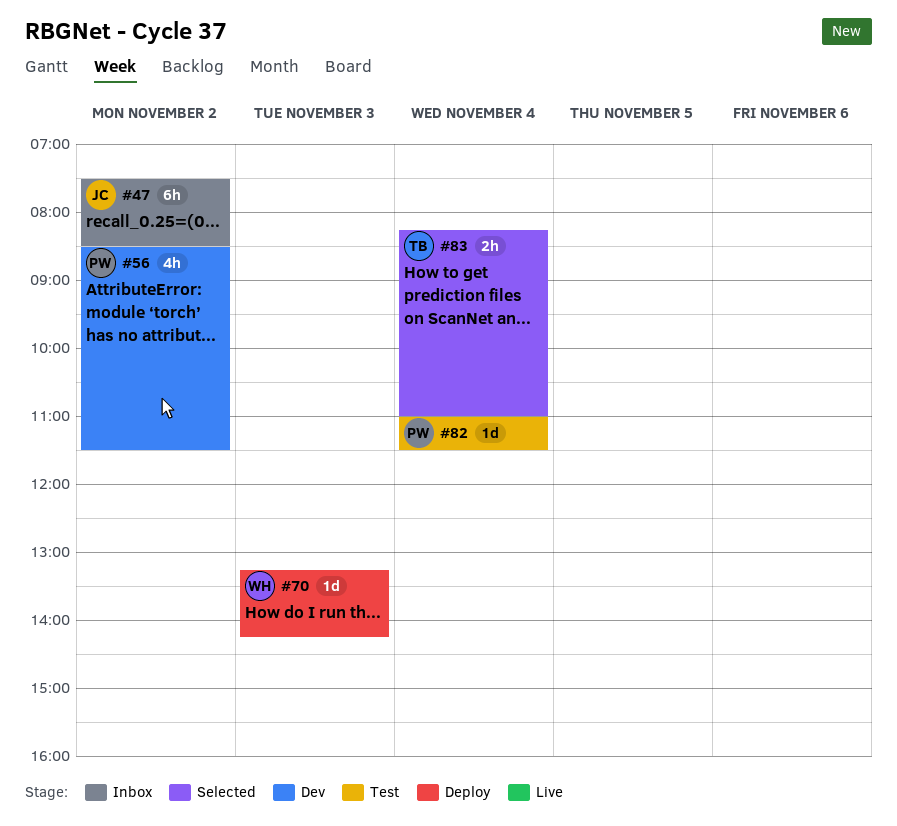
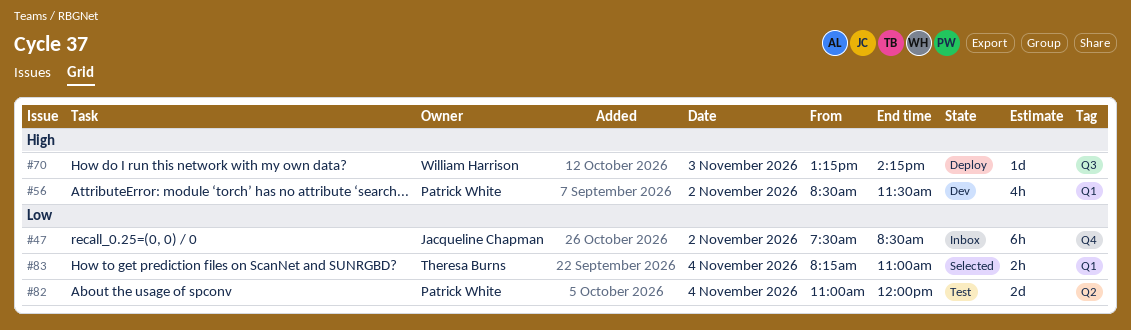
#82, estimate: 1d -> 2d
#82, ends: 11:30 -> 12:00

